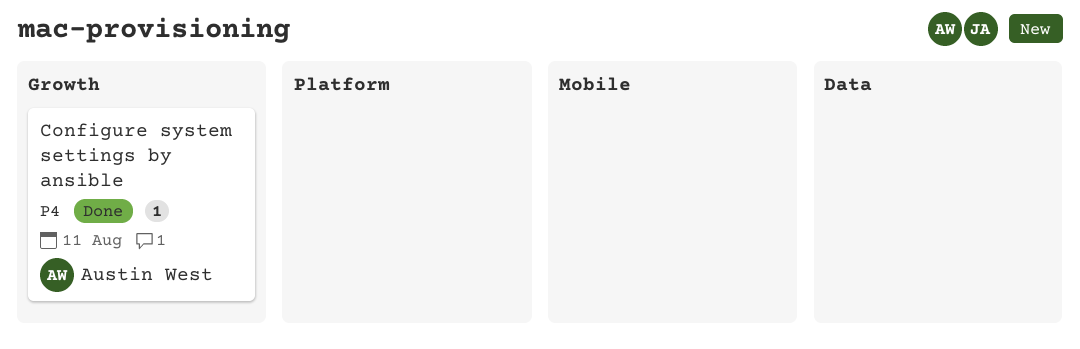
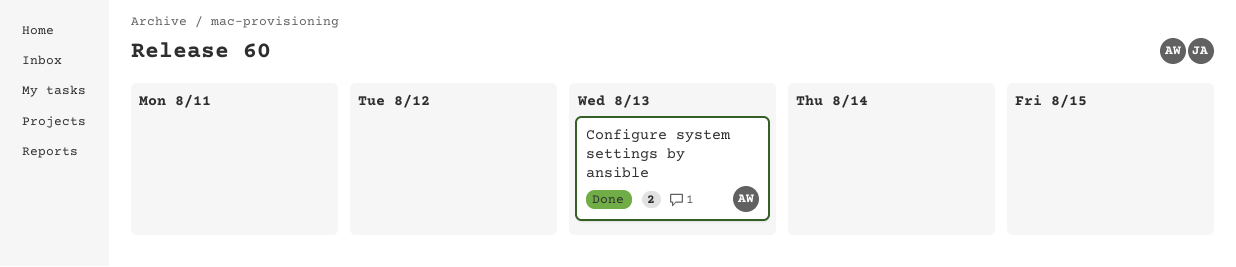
Configure system settings by ansible, estimate: 1 -> 2
Configure system settings by ansible, due: Aug 11 -> Aug 13

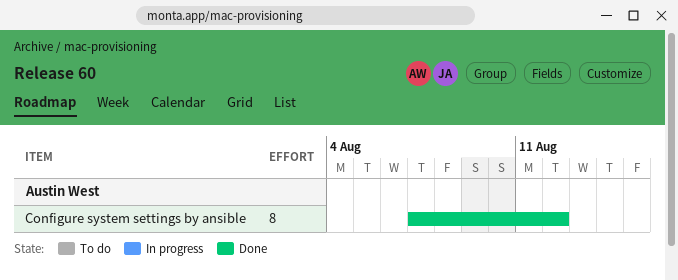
Configure system settings by ansible, estimate: 2 -> 8
Configure system settings by ansible, due: Aug 13 -> Aug 12

